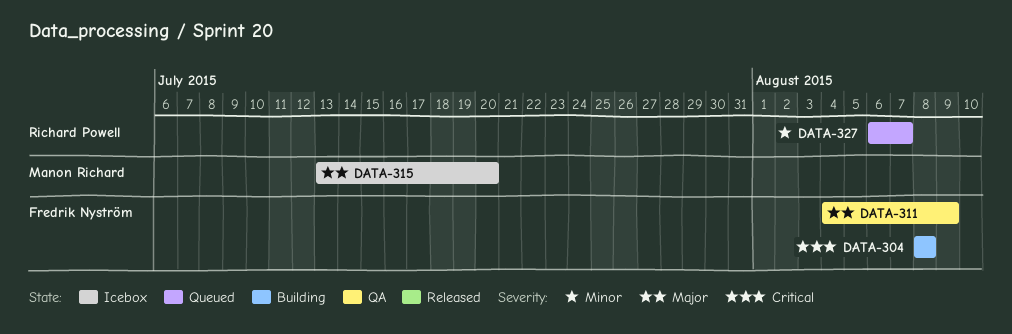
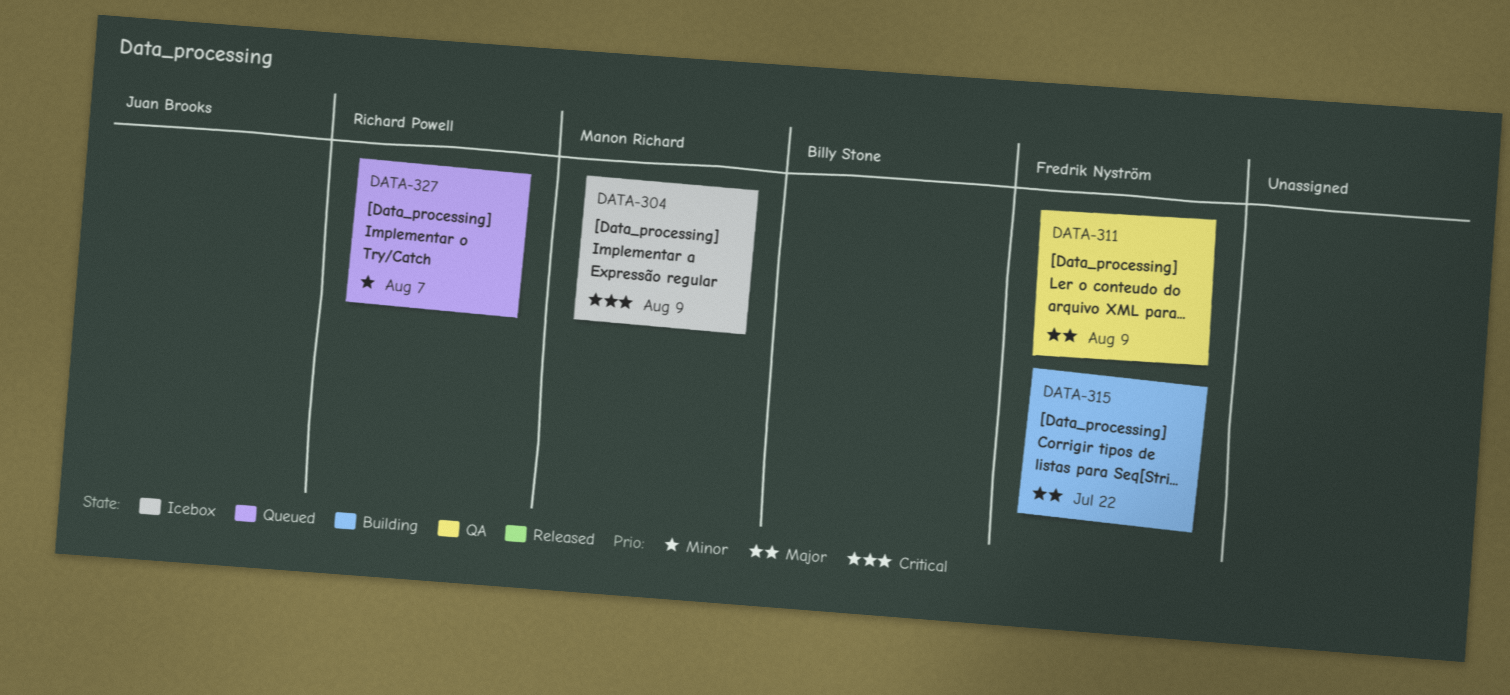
DATA-304, status: Building -> Icebox
DATA-304, owner: Fredrik Nyström -> Manon Richard
DATA-304, due: Aug 8 -> Aug 9
DATA-315, status: Icebox -> Building
DATA-315, owner: Manon Richard -> Fredrik Nyström
DATA-315, due: Jul 20 -> Jul 22

